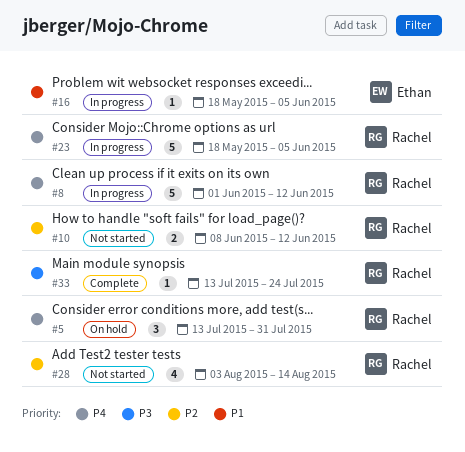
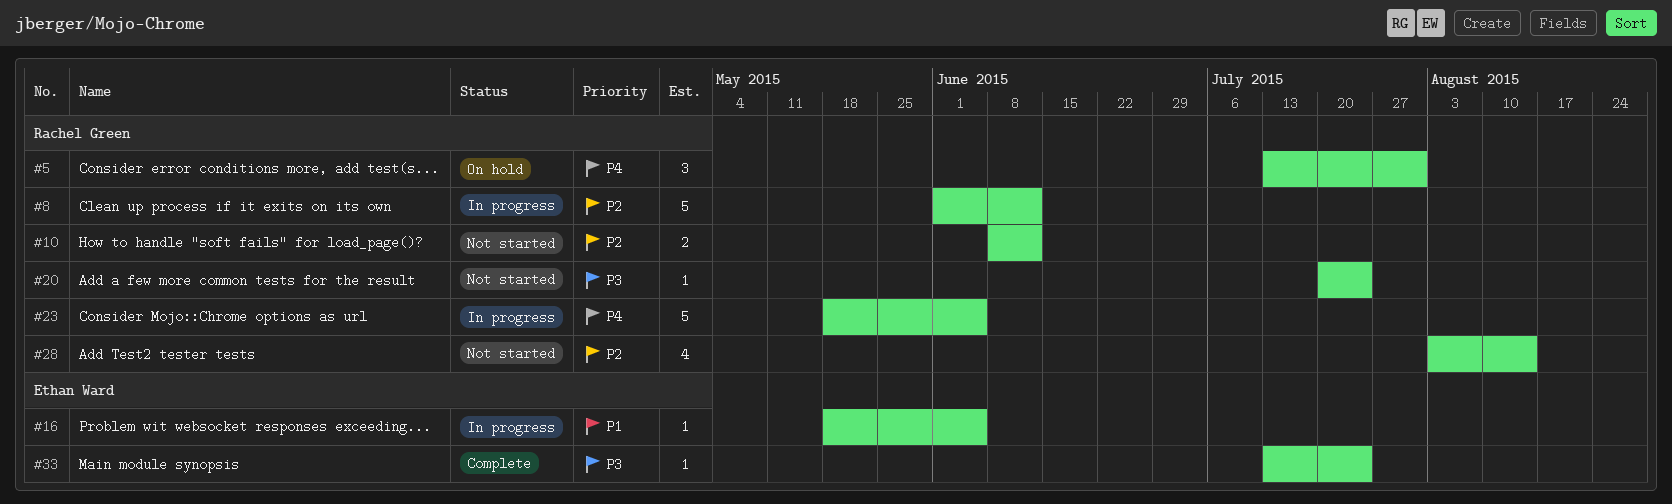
#8, priority: P4 -> P2
#20: none -> present
#33, owner: Rachel Green -> Ethan Ward

